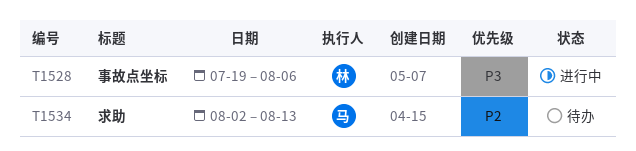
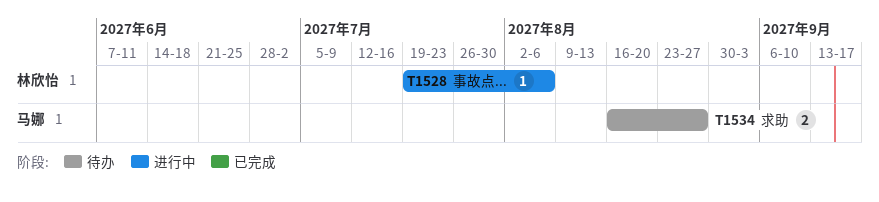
T1534, start: Aug 2 -> Aug 16
T1534, due: Aug 13 -> Aug 27

